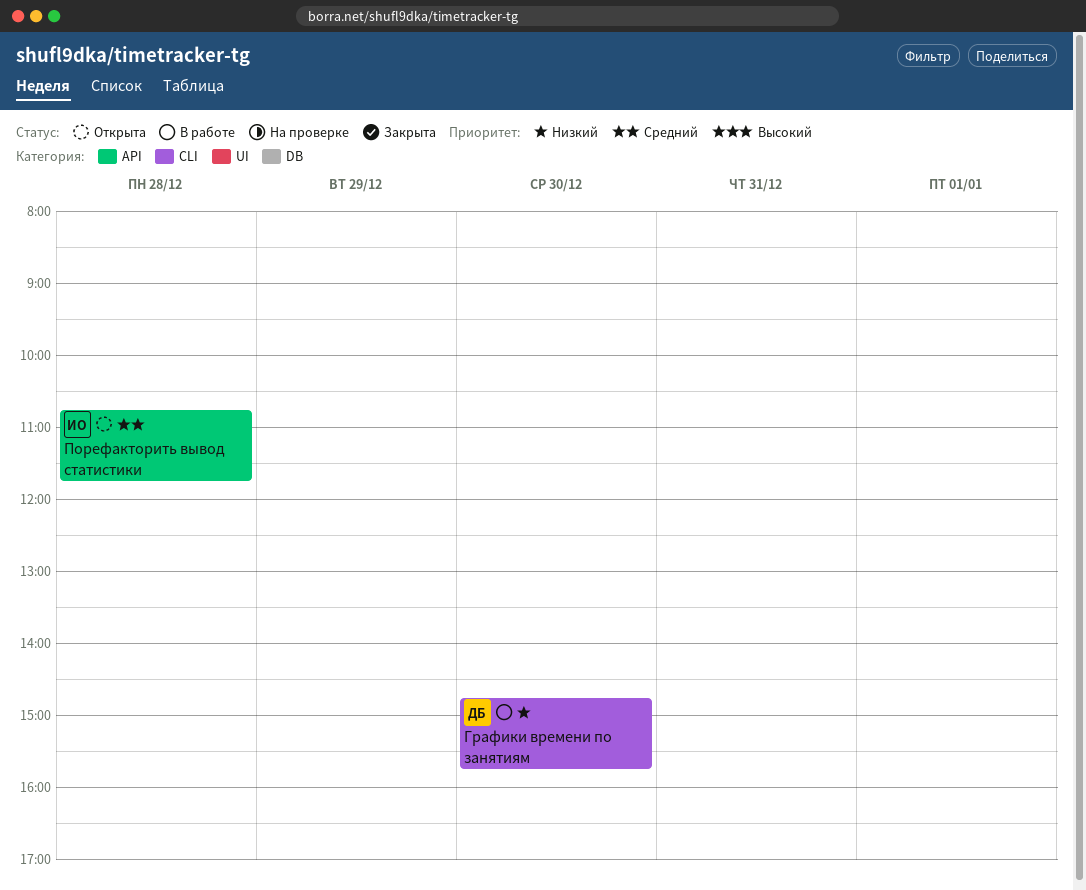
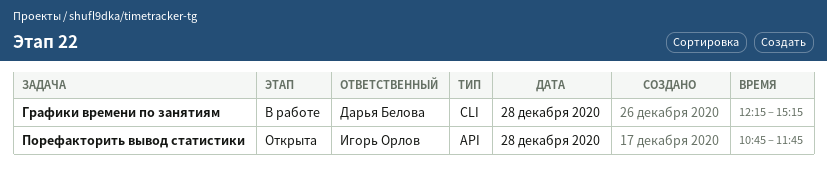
Графики времени по занятиям, day: Dec 30 -> Dec 28
Графики времени по занятиям, begins: 14:45 -> 12:15
Графики времени по занятиям, ends: 15:45 -> 15:15

